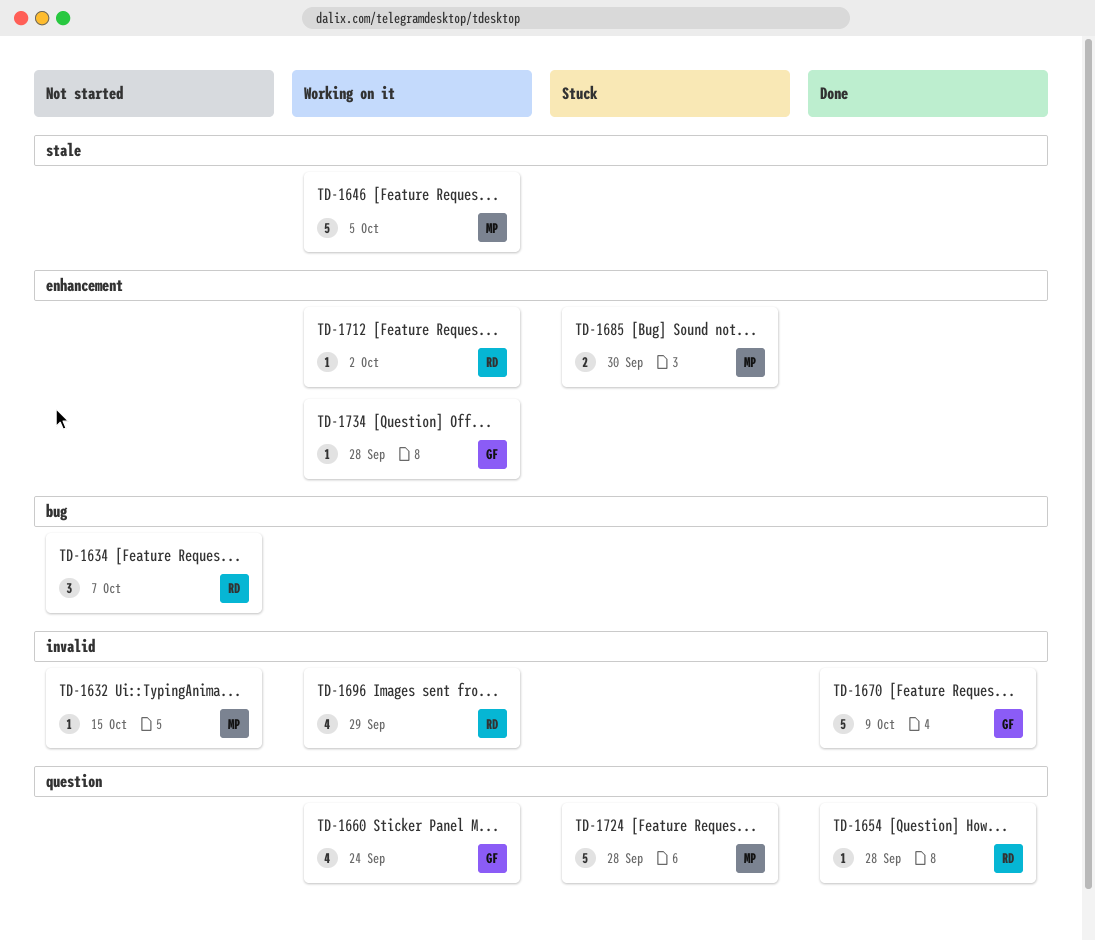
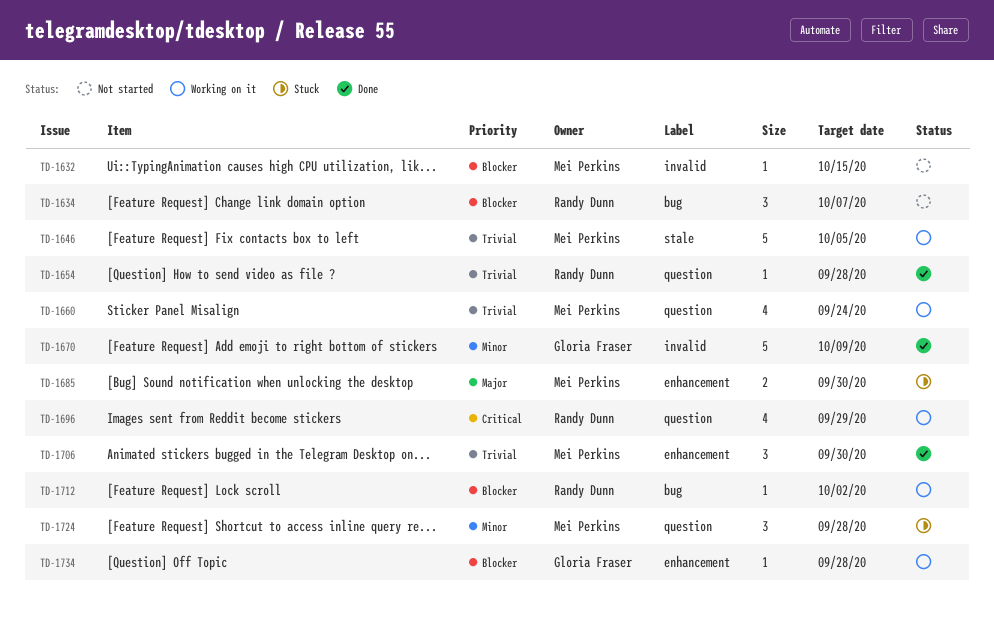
TD-1660, owner: Gloria Fraser -> Mei Perkins
TD-1696, label: invalid -> question
TD-1706: none -> present
TD-1712, label: enhancement -> bug
TD-1724, estimate: 5 -> 3

